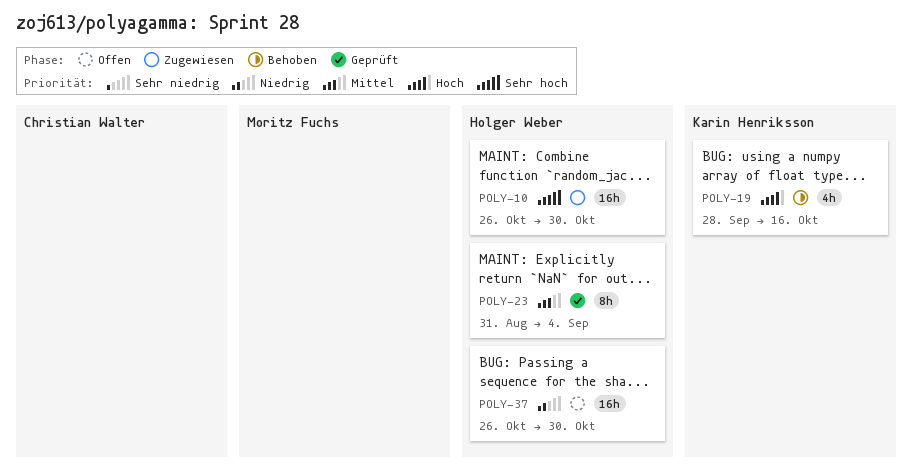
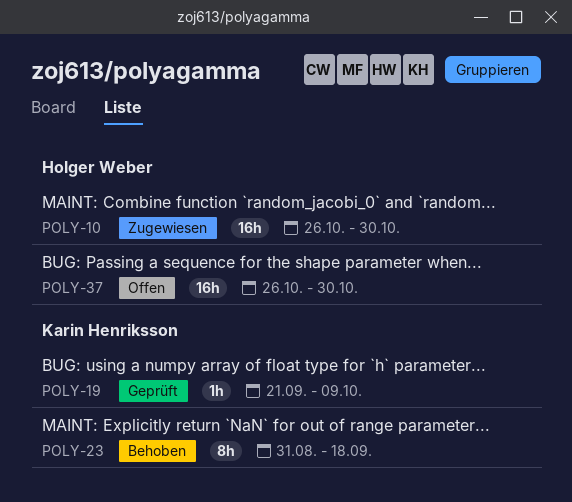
POLY-19, status: Behoben -> Geprüft
POLY-19, estimate: 4h -> 1h
POLY-19, start: Sep 28 -> Sep 21
POLY-19, due: Oct 16 -> Oct 9
POLY-23, status: Geprüft -> Behoben
POLY-23, owner: Holger Weber -> Karin Henriksson
POLY-23, due: Sep 4 -> Sep 18

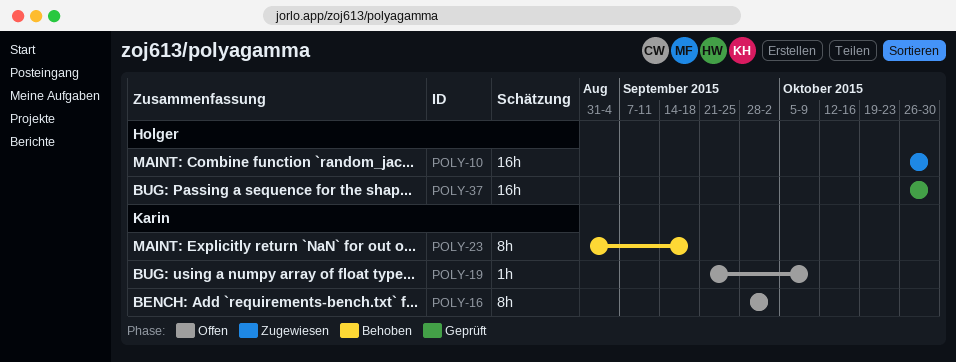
POLY-16: none -> present
POLY-19, status: Geprüft -> Offen
POLY-37, status: Offen -> Geprüft

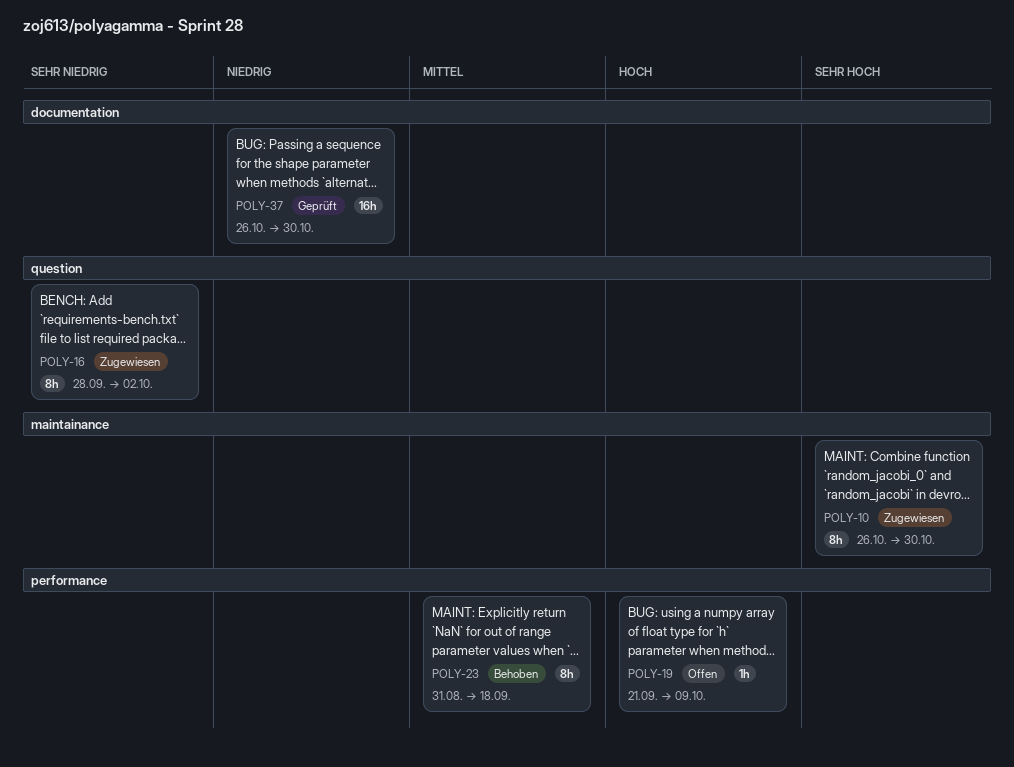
POLY-10, estimate: 16h -> 8h
POLY-16, status: Offen -> Zugewiesen

